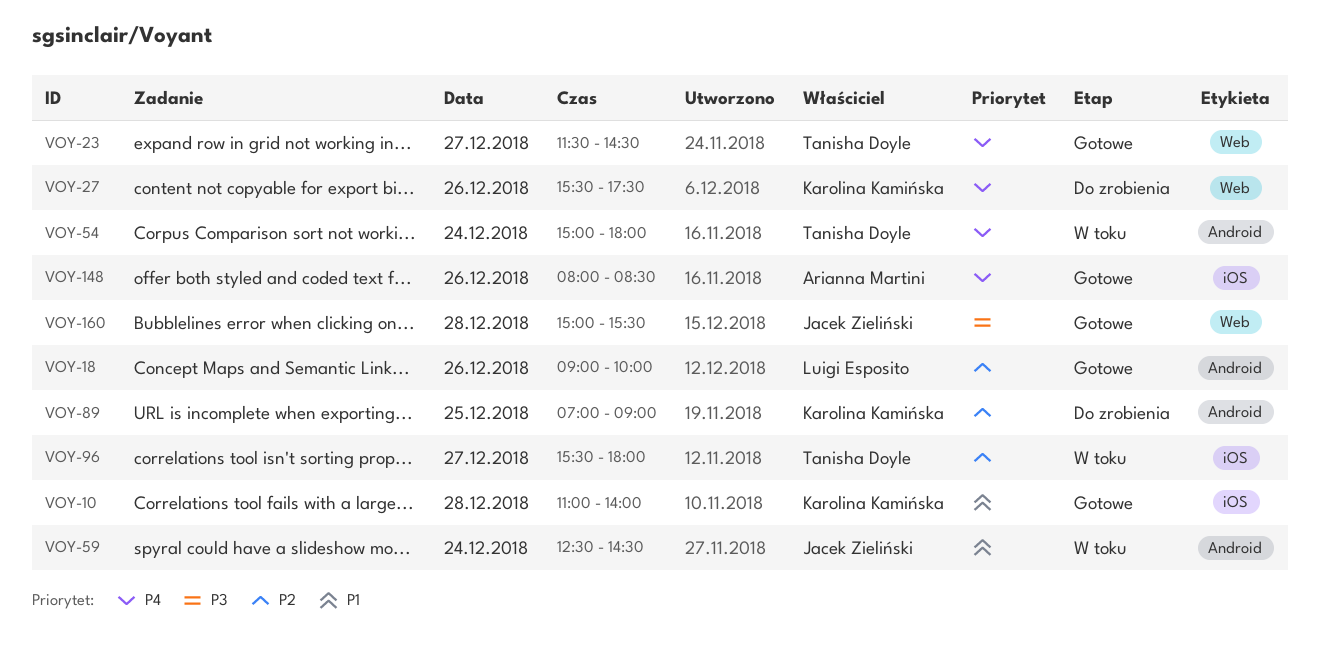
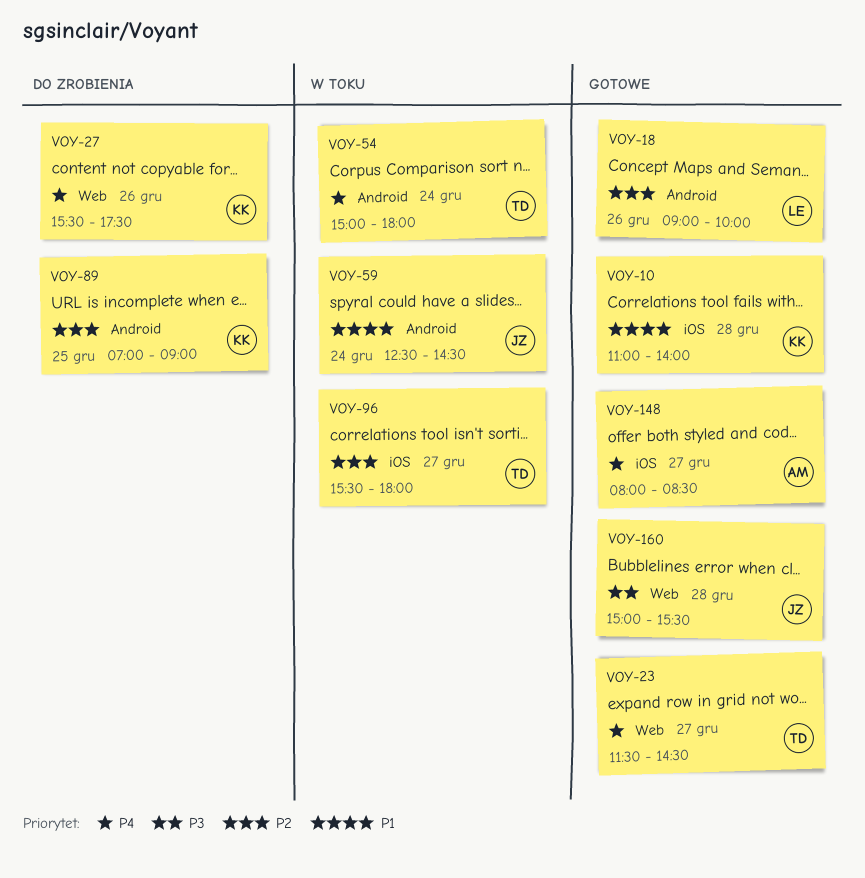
VOY-148, day: Dec 26 -> Dec 27

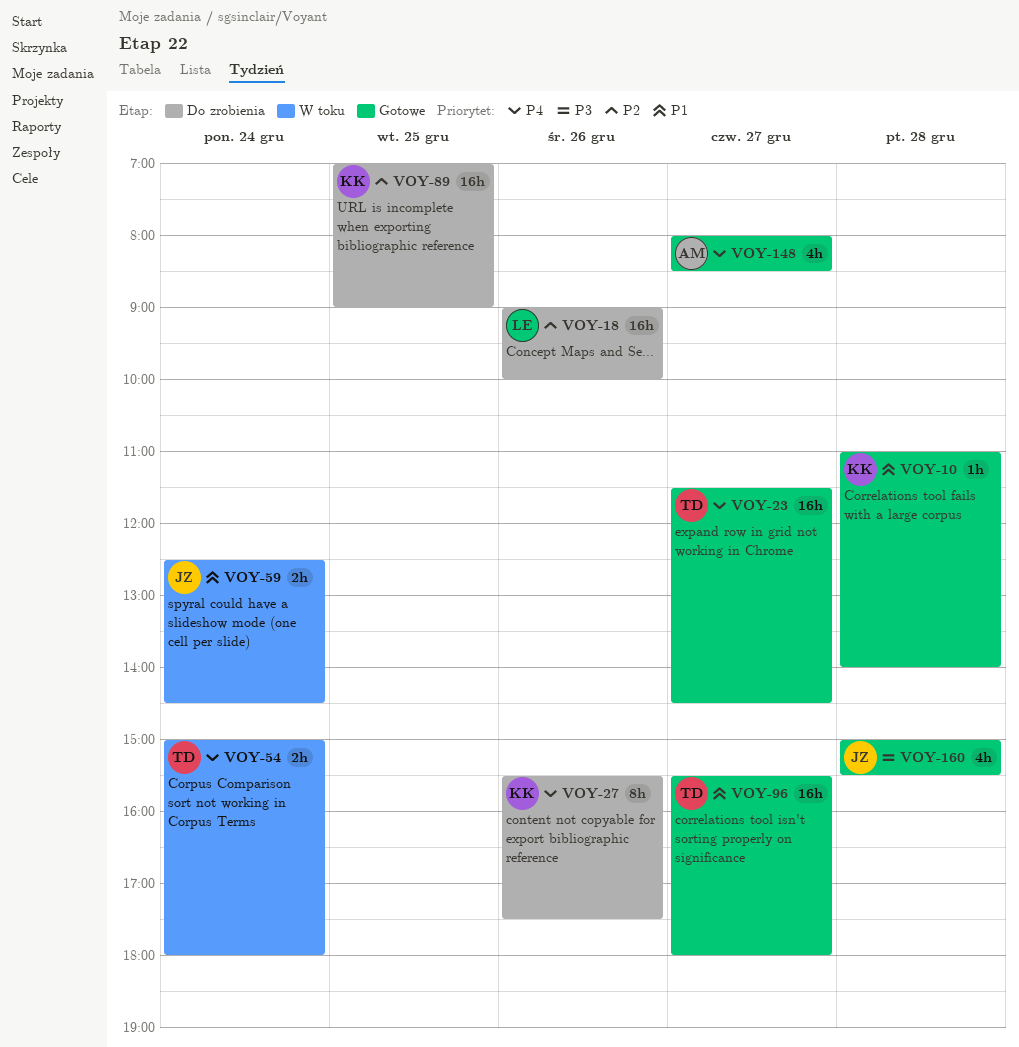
VOY-18, status: Gotowe -> Do zrobienia
VOY-96, status: W toku -> Gotowe
VOY-96, priority: P2 -> P1

